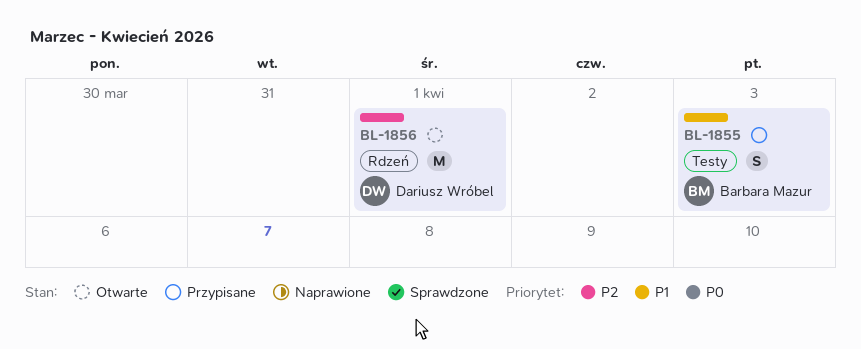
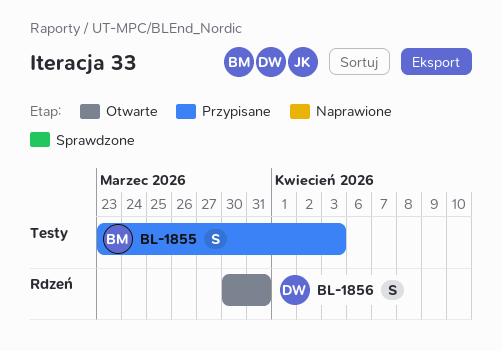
BL-1856, estimate: M -> S
BL-1856, due: Apr 1 -> Mar 31

